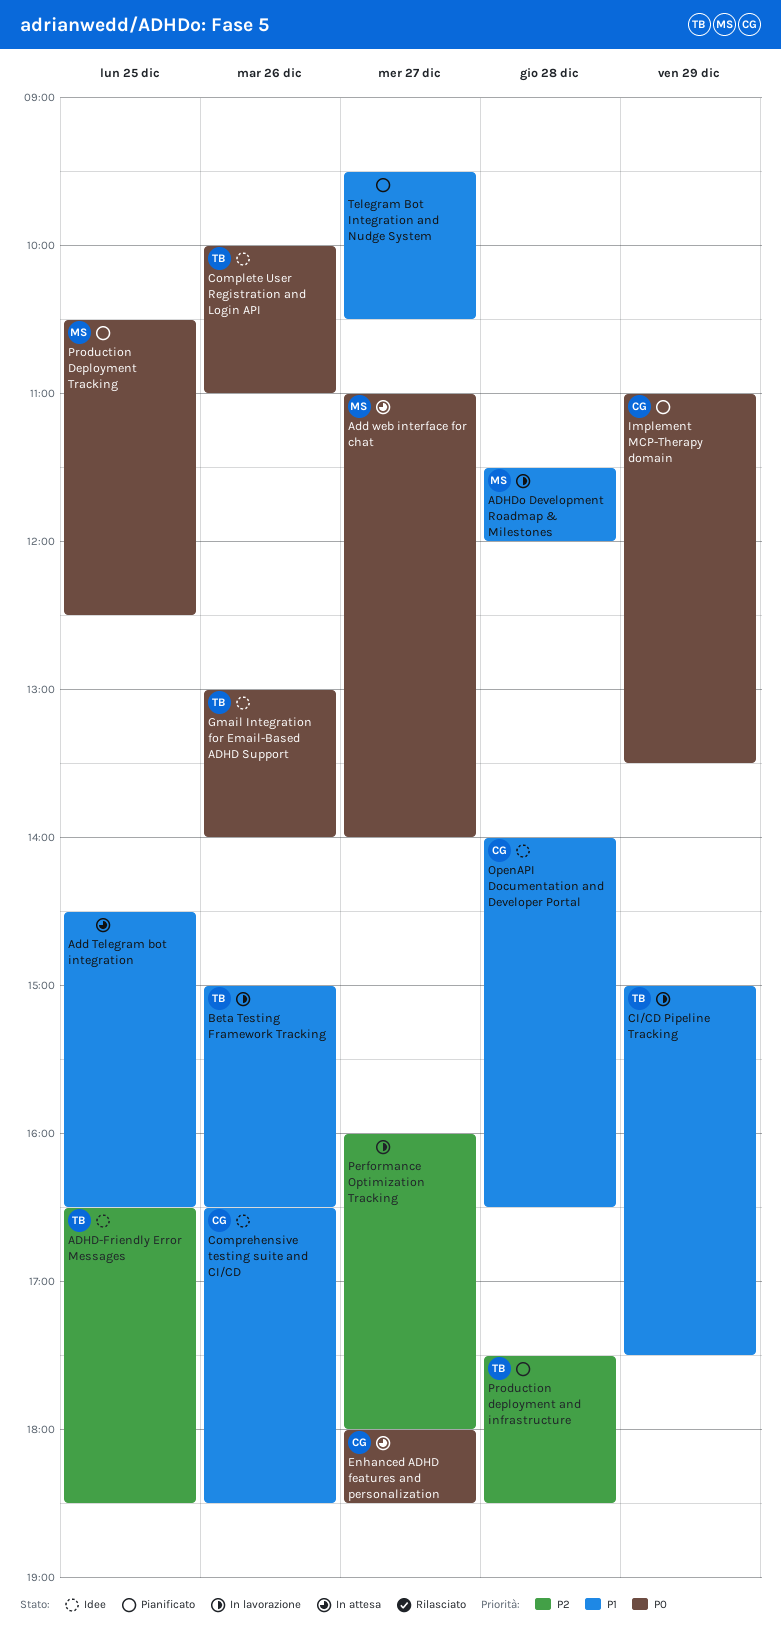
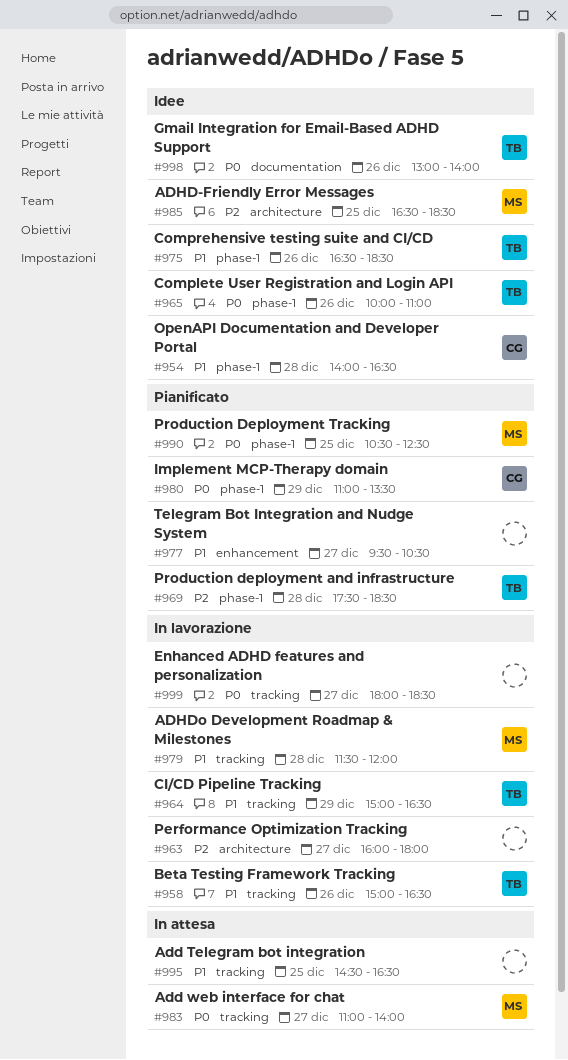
ADHD-Friendly Error Messages, owner: TB -> MS
CI/CD Pipeline Tracking, ends: 17:30 -> 16:30
Comprehensive testing suite and CI/CD, owner: CG -> TB
Enhanced ADHD features and personalization, status: In attesa -> In lavorazione
Enhanced ADHD features and personalization, owner: CG -> none

